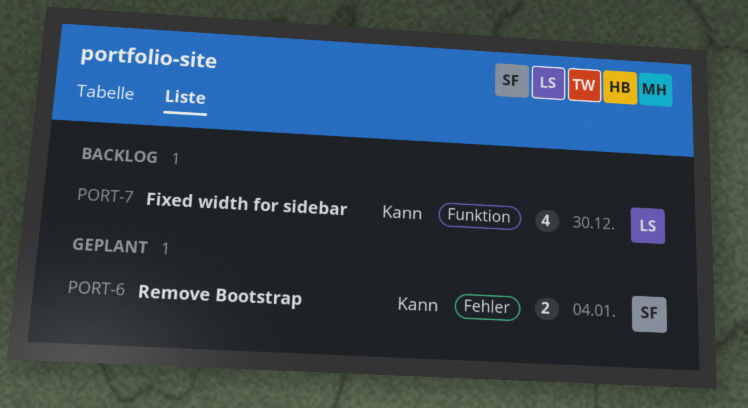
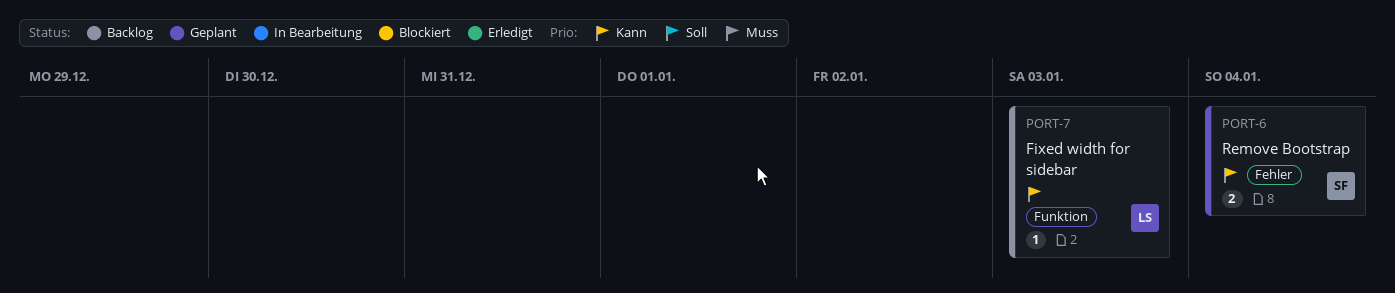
PORT-7, estimate: 4 -> 1
PORT-7, due: Dec 30 -> Jan 3

